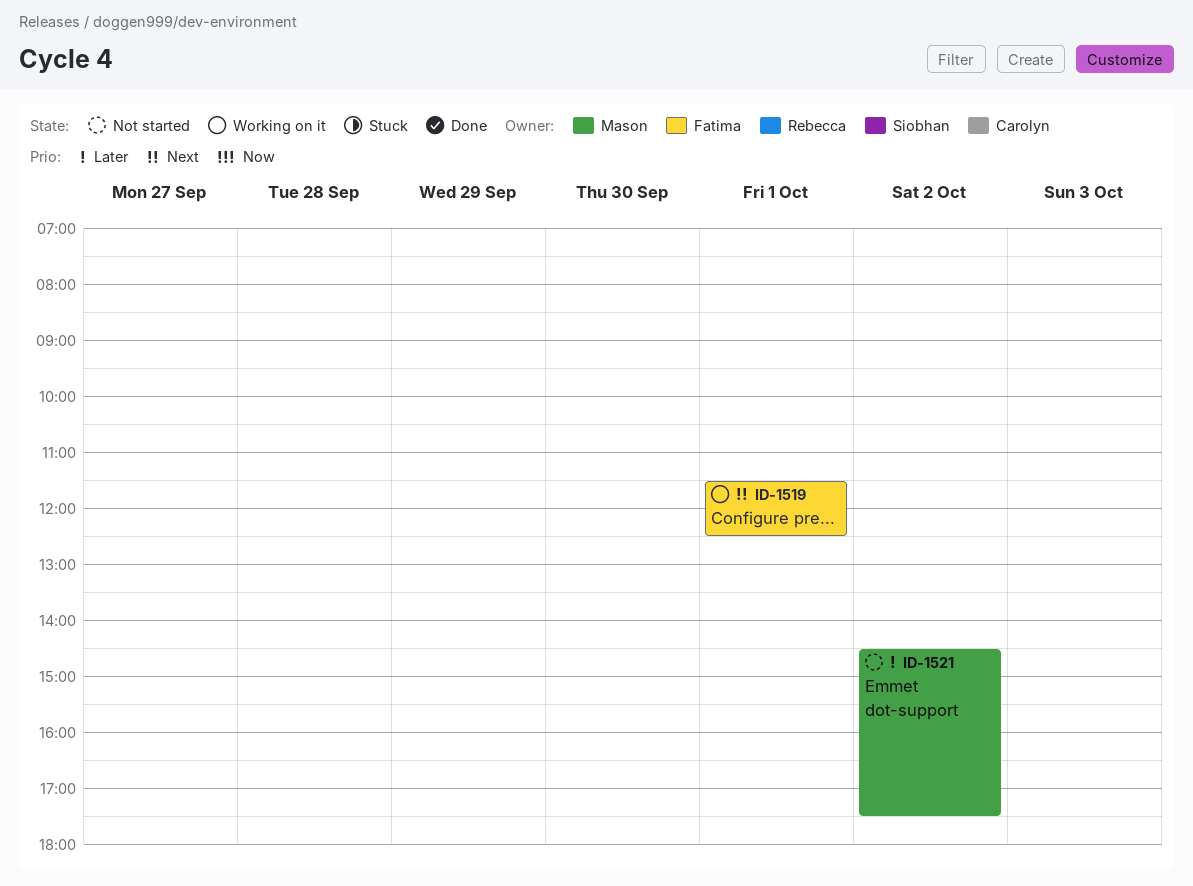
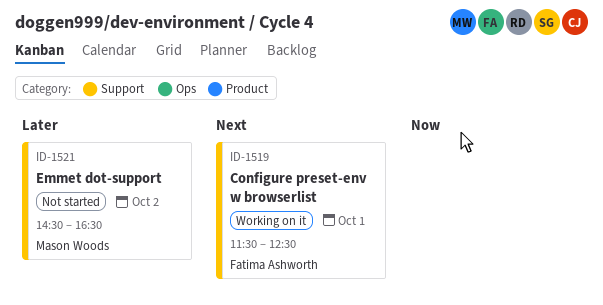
ID-1521, ends: 17:30 -> 16:30

